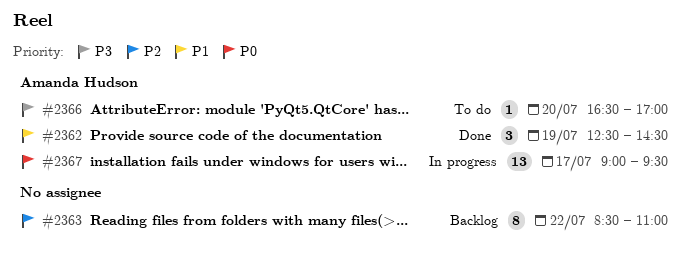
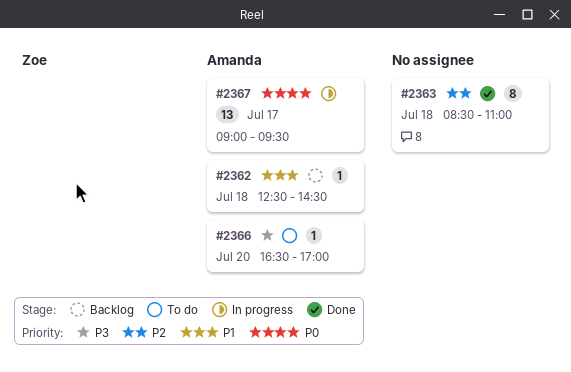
#2362, status: Done -> Backlog
#2362, estimate: 3 -> 1
#2362, day: Jul 19 -> Jul 18
#2363, status: Backlog -> Done
#2363, day: Jul 22 -> Jul 18

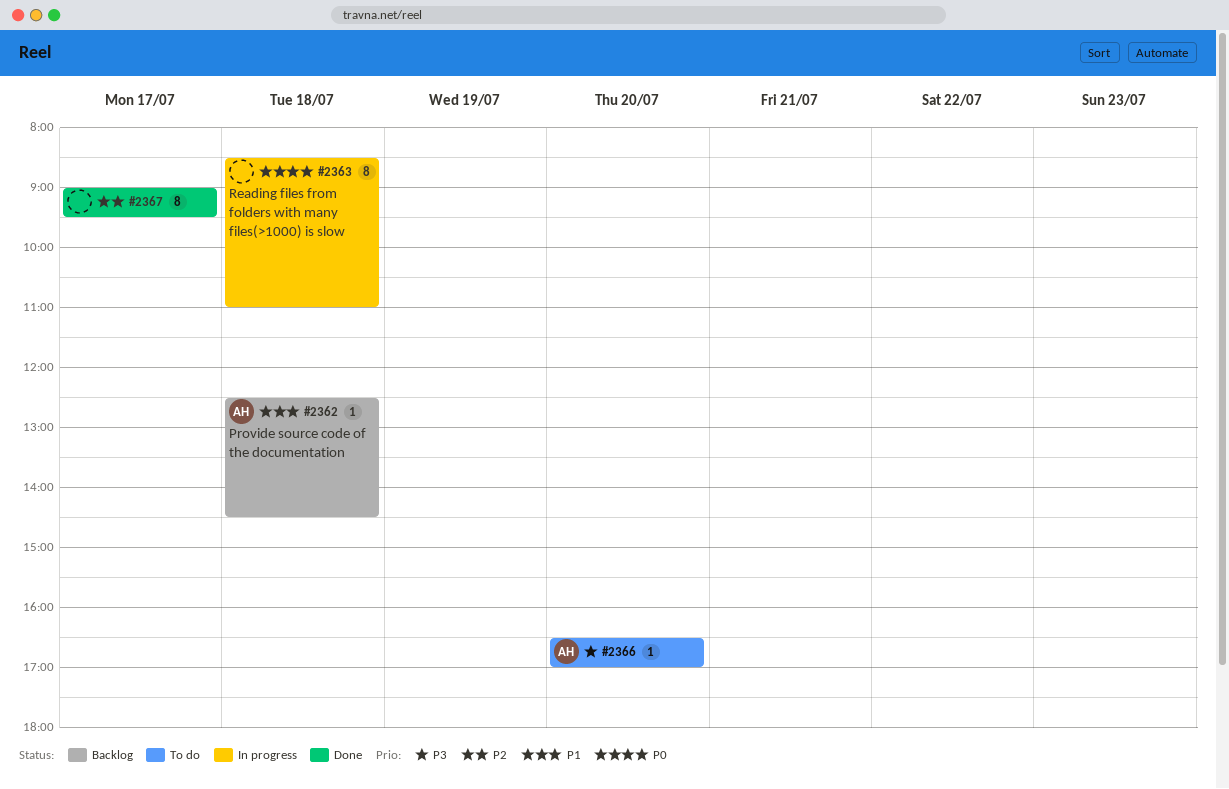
#2363, status: Done -> In progress
#2363, priority: P2 -> P0
#2367, status: In progress -> Done
#2367, owner: Amanda -> none
#2367, priority: P0 -> P2
#2367, estimate: 13 -> 8

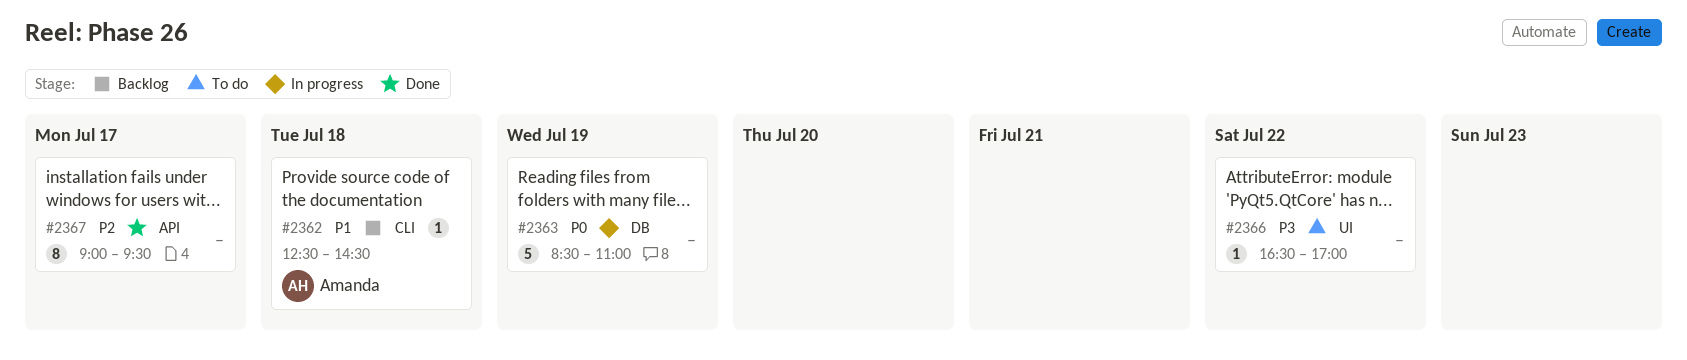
#2363, estimate: 8 -> 5
#2363, day: Jul 18 -> Jul 19
#2366, owner: Amanda -> none
#2366, day: Jul 20 -> Jul 22

